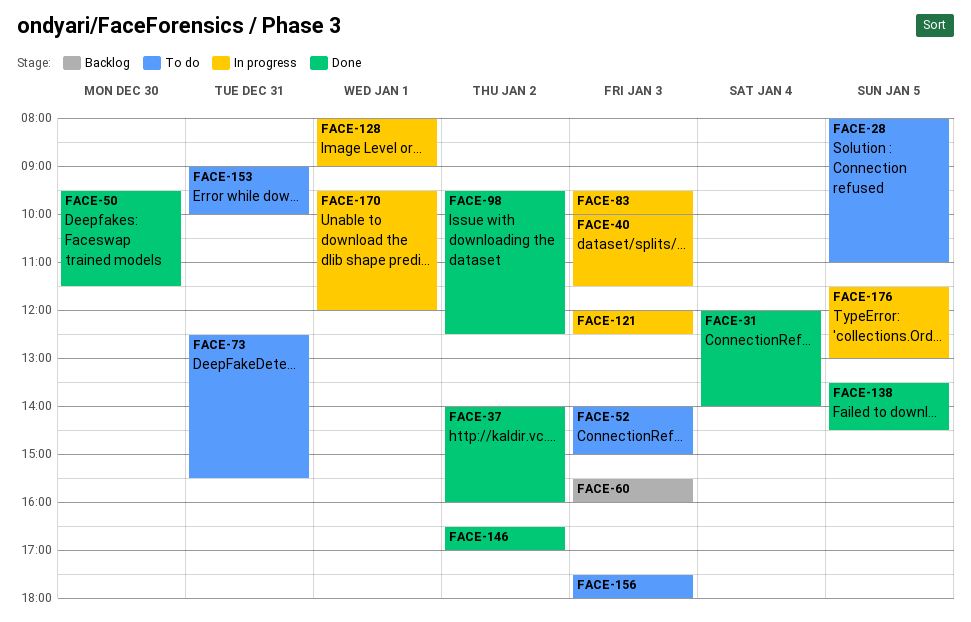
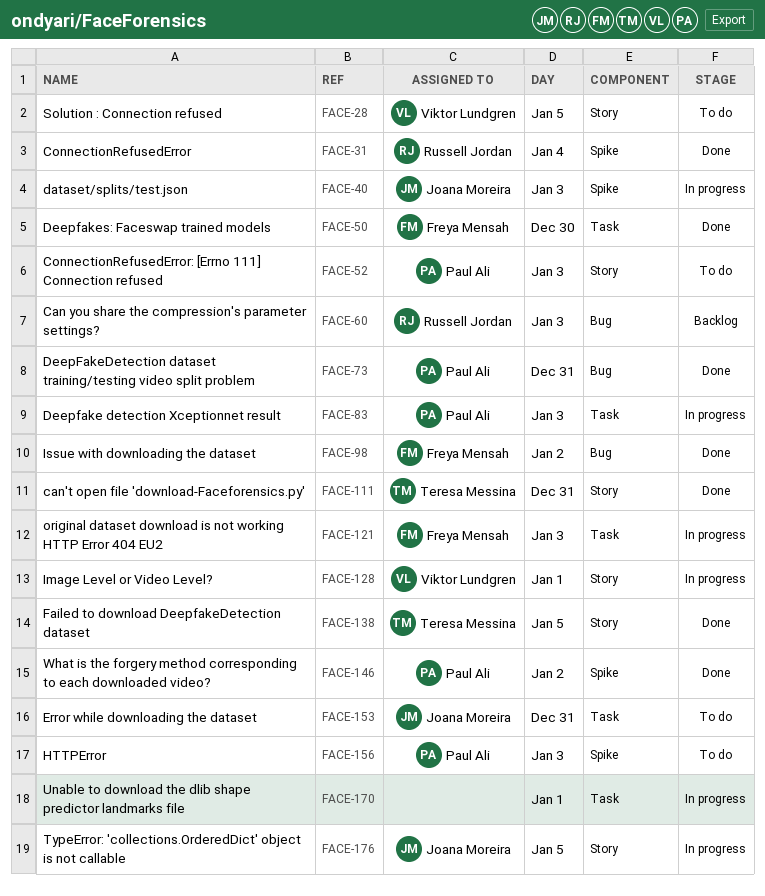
FACE-37: present -> none
FACE-73, status: To do -> Done
FACE-111: none -> present

